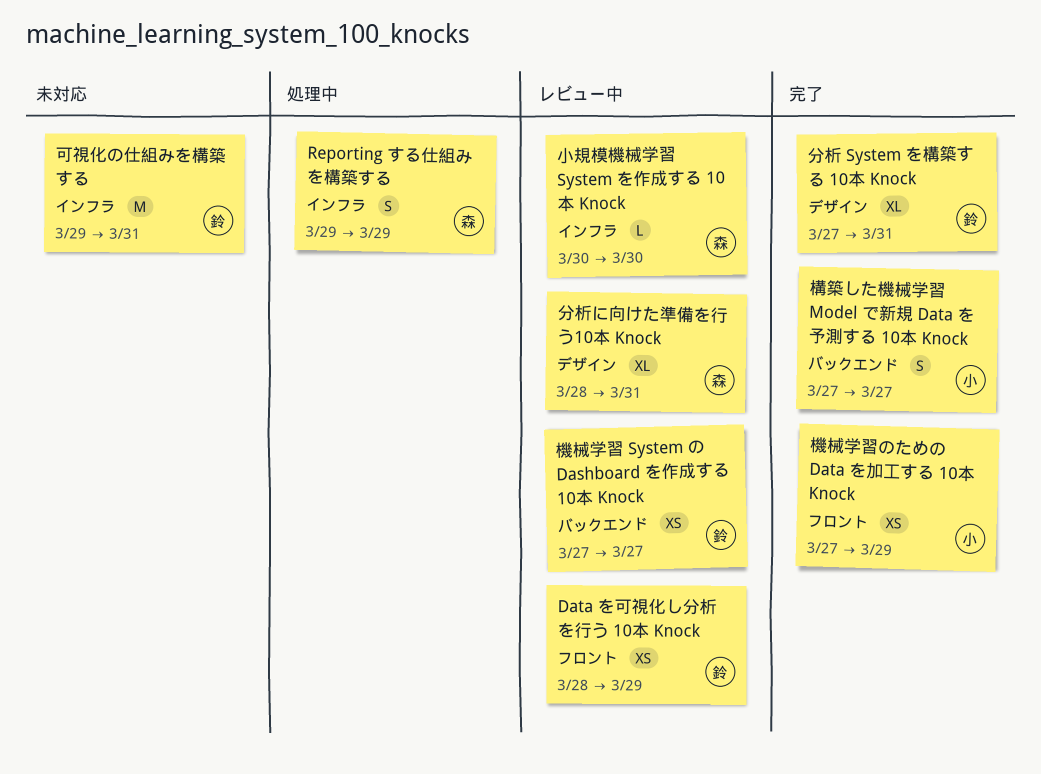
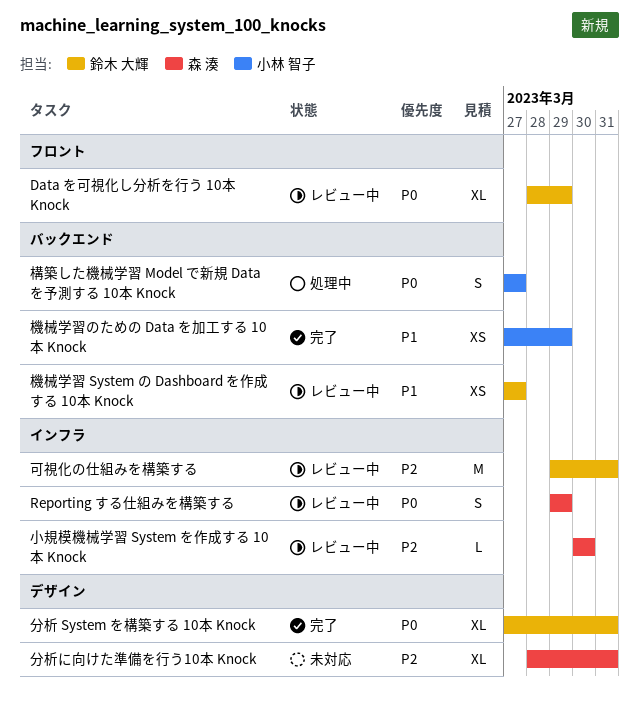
Data を可視化し分析を行う 10本 Knock, estimate: XS -> XL
Reporting する仕組みを構築する, status: 処理中 -> レビュー中
分析に向けた準備を行う10本 Knock, status: レビュー中 -> 未対応
可視化の仕組みを構築する, status: 未対応 -> レビュー中
構築した機械学習 Model で新規 Data を予測する 10本 Knock, status: 完了 -> 処理中
機械学習のための Data を加工する 10本 Knock, label: フロント -> バックエンド

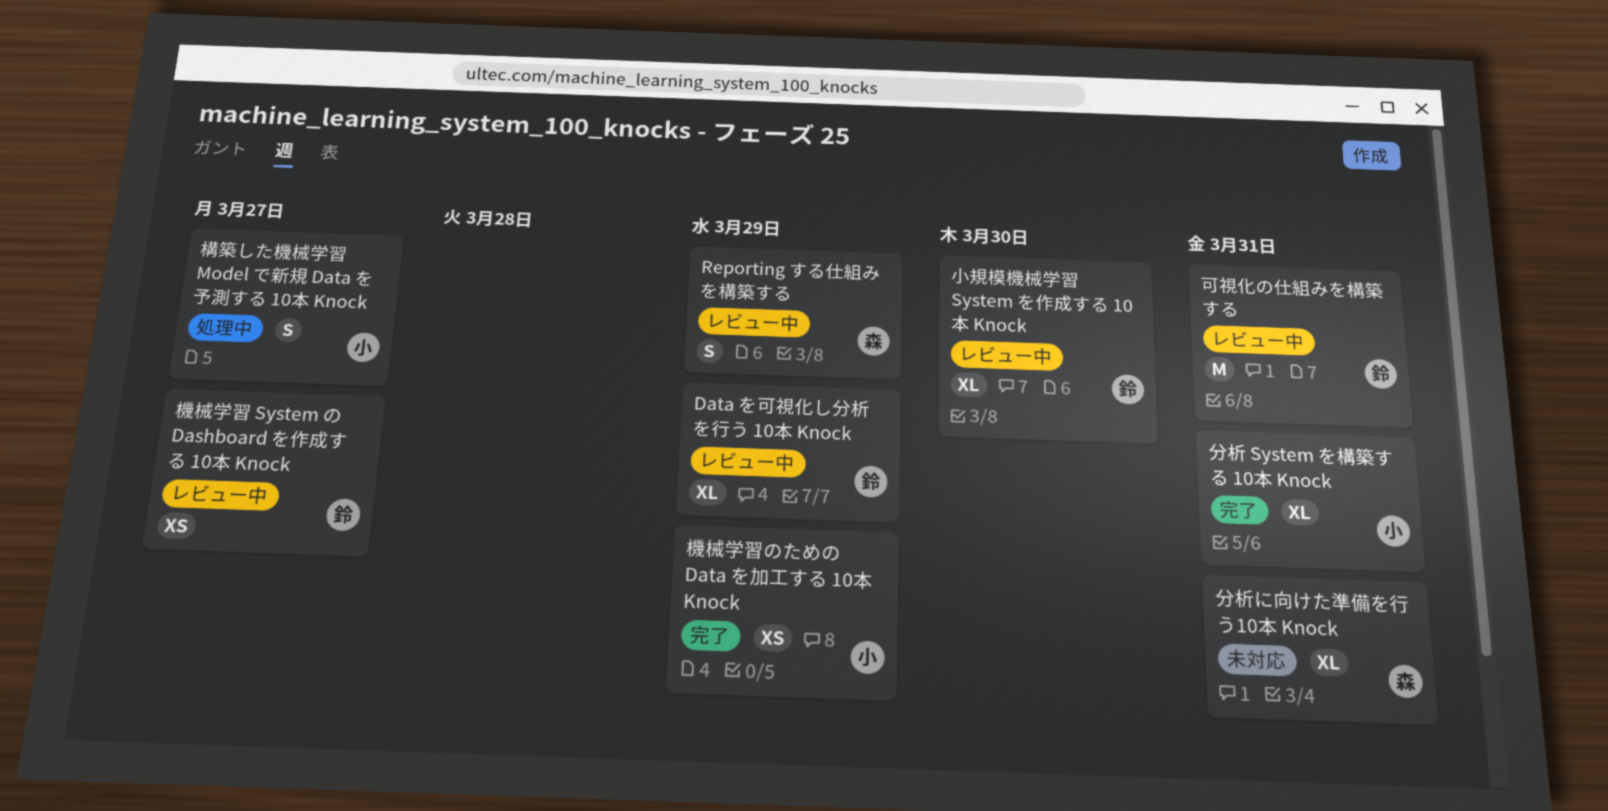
分析 System を構築する 10本 Knock, owner: 鈴木 大輝 -> 小林 智子
小規模機械学習 System を作成する 10本 Knock, owner: 森 湊 -> 鈴木 大輝
小規模機械学習 System を作成する 10本 Knock, estimate: L -> XL

